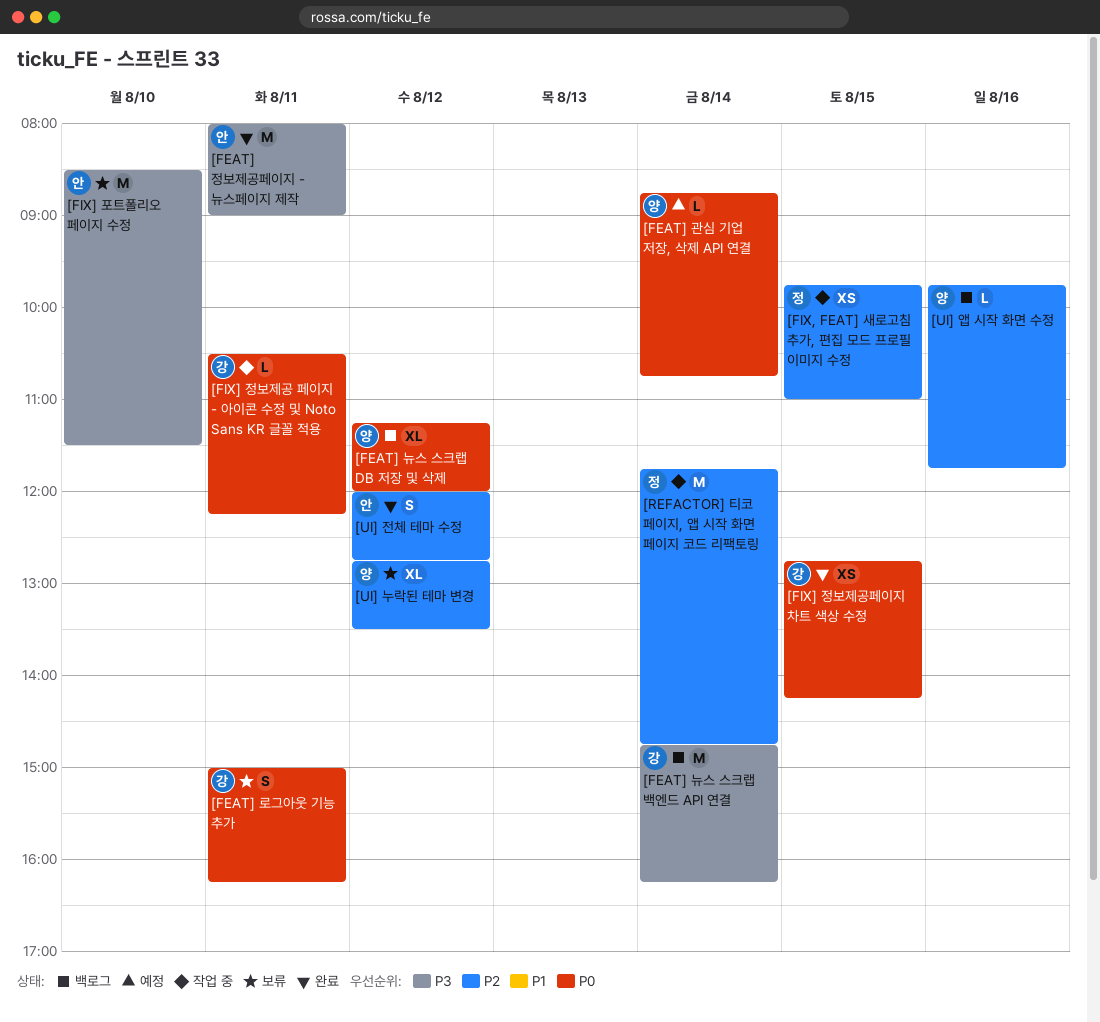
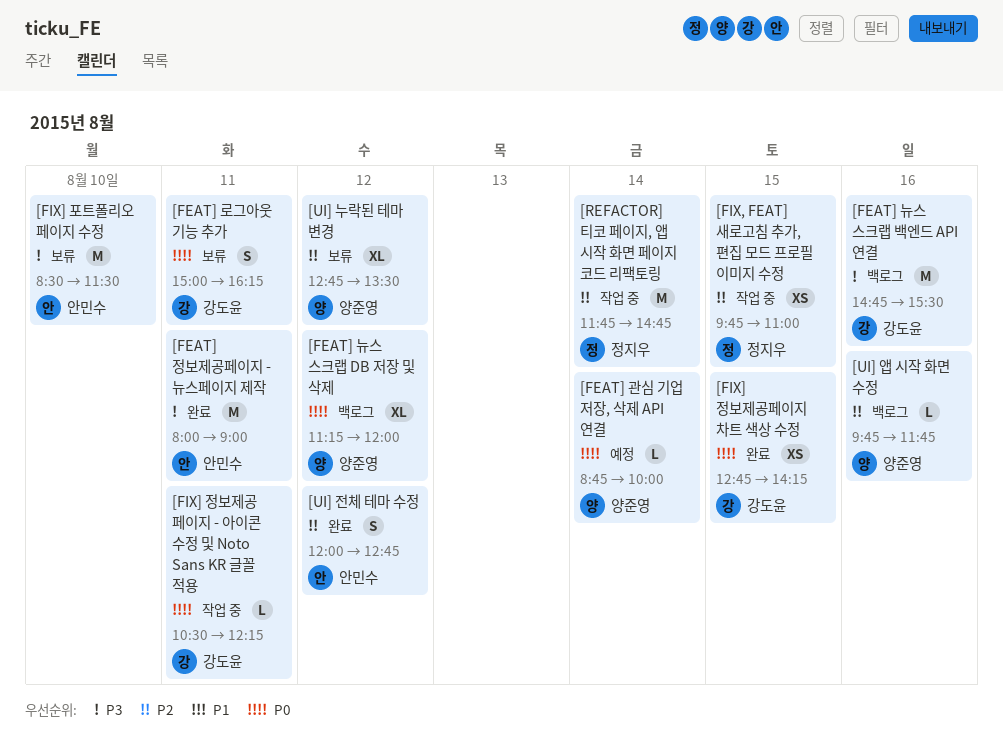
[FEAT] 관심 기업 저장, 삭제 API 연결, ends: 10:45 -> 10:00
[FEAT] 뉴스 스크랩 백엔드 API 연결, day: Aug 14 -> Aug 16
[FEAT] 뉴스 스크랩 백엔드 API 연결, ends: 16:15 -> 15:30

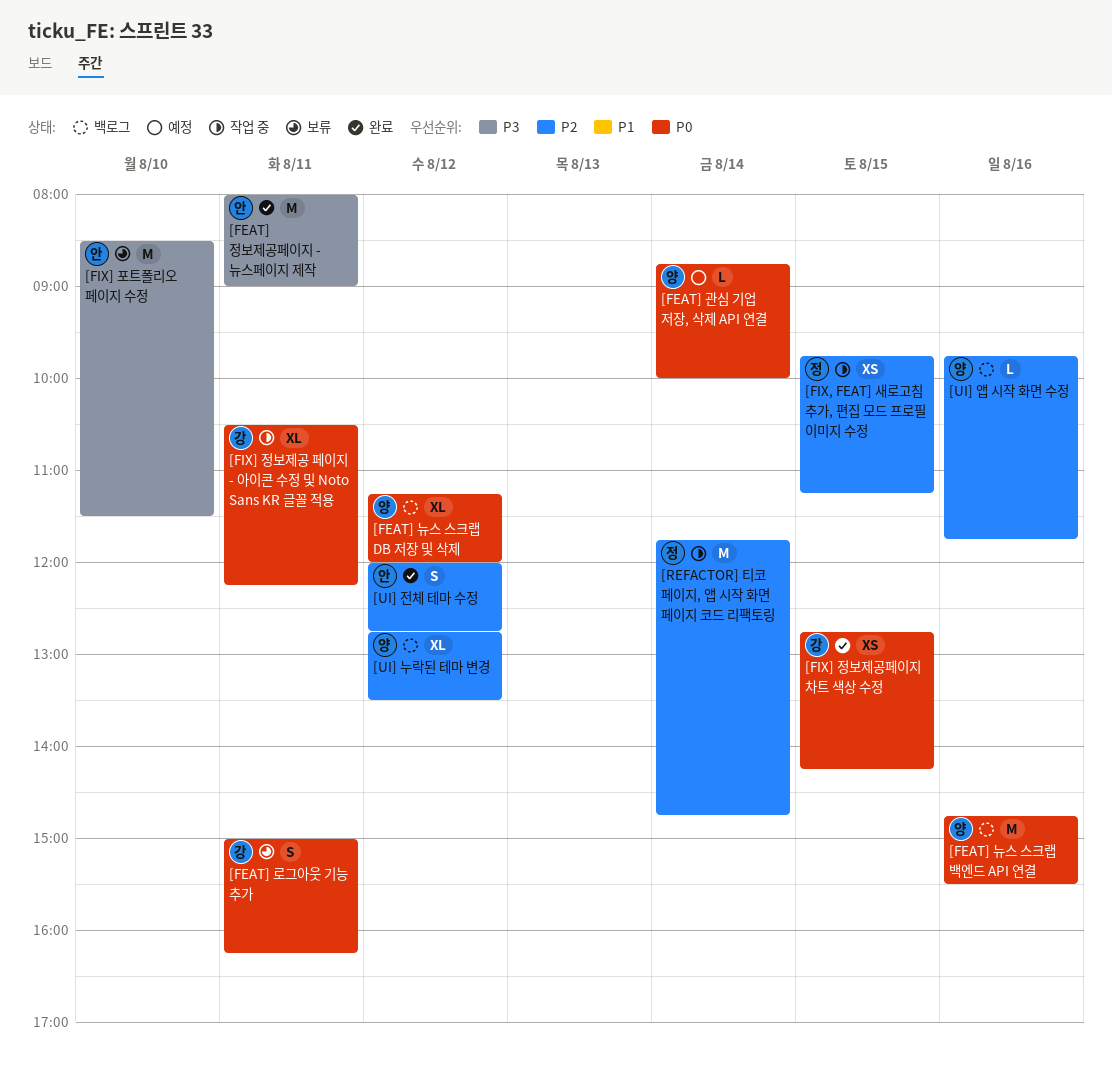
[FEAT] 뉴스 스크랩 백엔드 API 연결, owner: 강도윤 -> 양준영
[FEAT] 뉴스 스크랩 백엔드 API 연결, priority: P3 -> P0
[FIX, FEAT] 새로고침 추가, 편집 모드 프로필 이미지 수정, ends: 11:00 -> 11:15
[FIX] 정보제공 페이지 - 아이콘 수정 및 Noto Sans KR 글꼴 적용, estimate: L -> XL
[UI] 누락된 테마 변경, status: 보류 -> 백로그

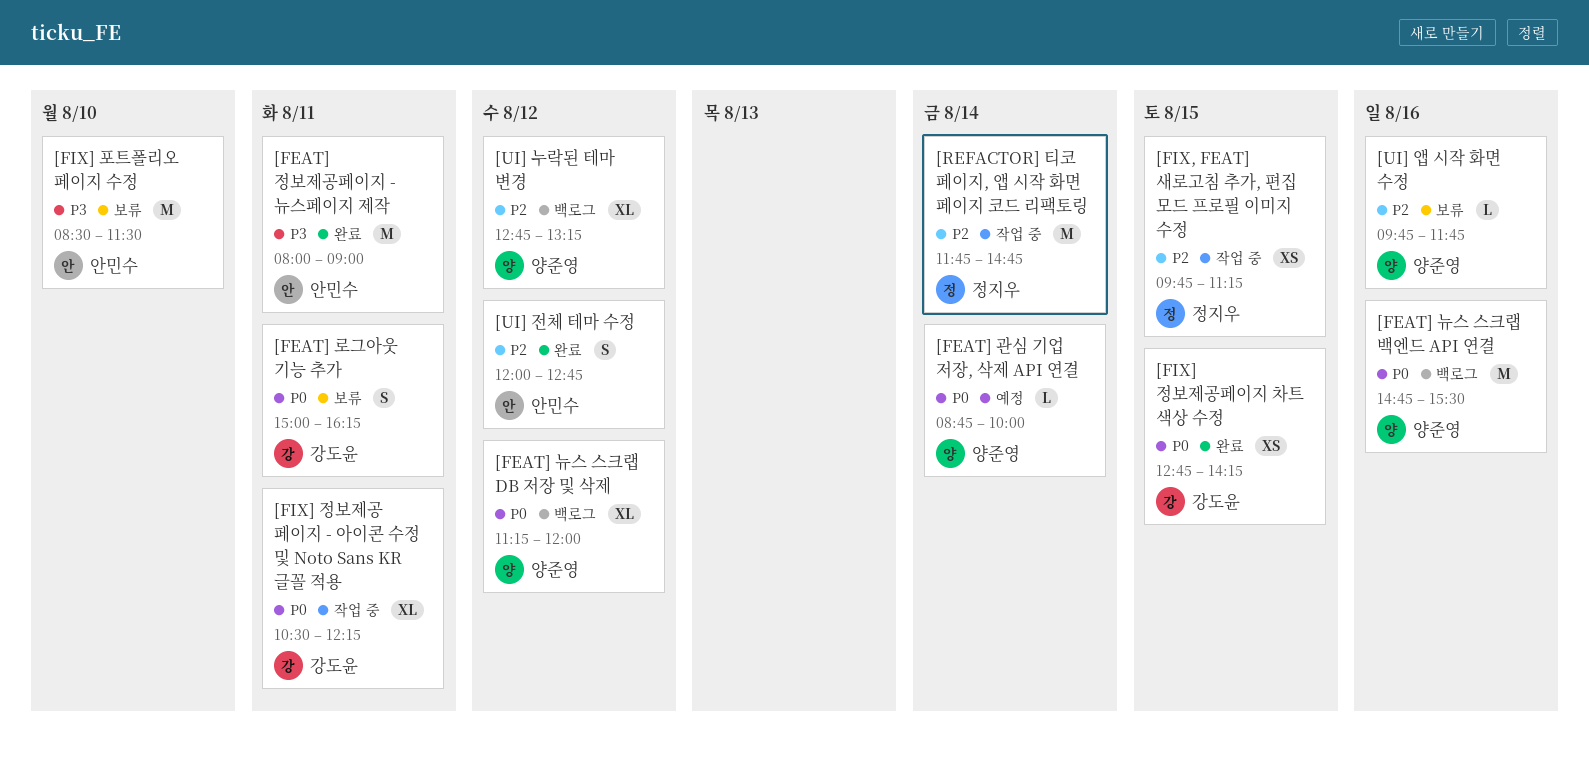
[UI] 누락된 테마 변경, ends: 13:30 -> 13:15
[UI] 앱 시작 화면 수정, status: 백로그 -> 보류

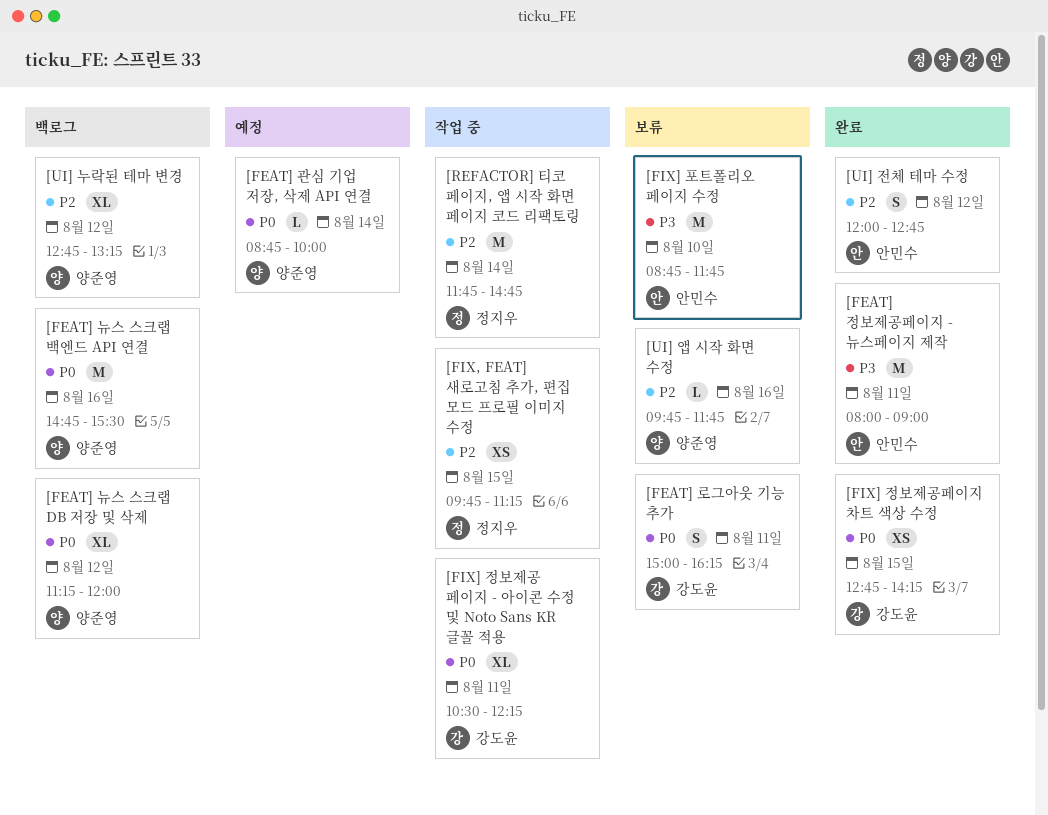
[FIX] 포트폴리오 페이지 수정, begins: 08:30 -> 08:45
[FIX] 포트폴리오 페이지 수정, ends: 11:30 -> 11:45

